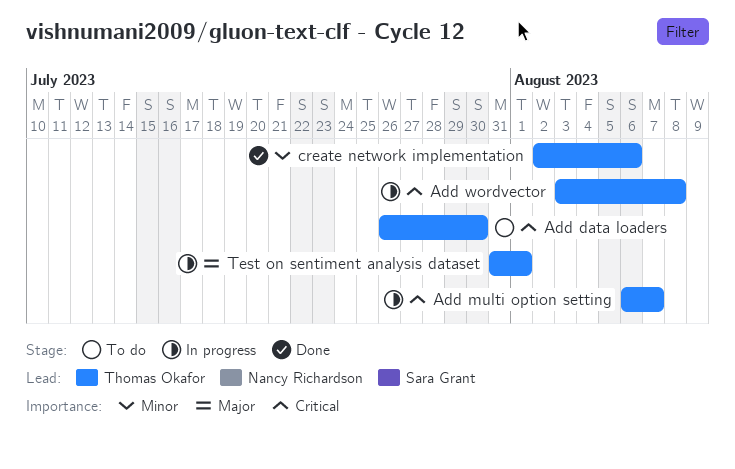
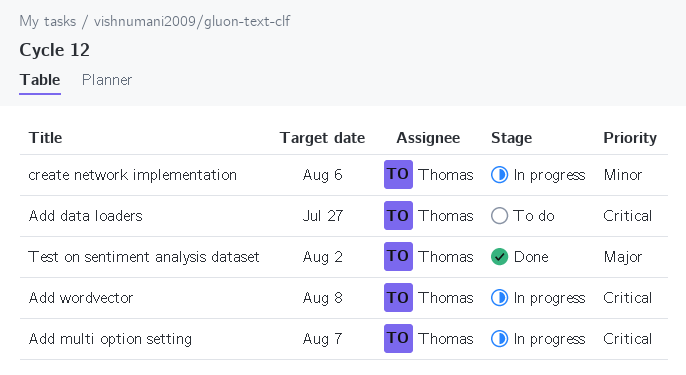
Add data loaders, due: Jul 30 -> Jul 27
create network implementation, status: Done -> In progress
Test on sentiment analysis dataset, status: In progress -> Done
Test on sentiment analysis dataset, due: Aug 1 -> Aug 2

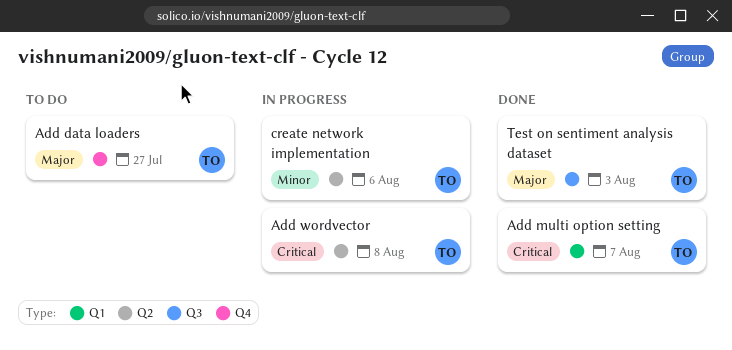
Add data loaders, priority: Critical -> Major
Add multi option setting, status: In progress -> Done
Test on sentiment analysis dataset, due: Aug 2 -> Aug 3

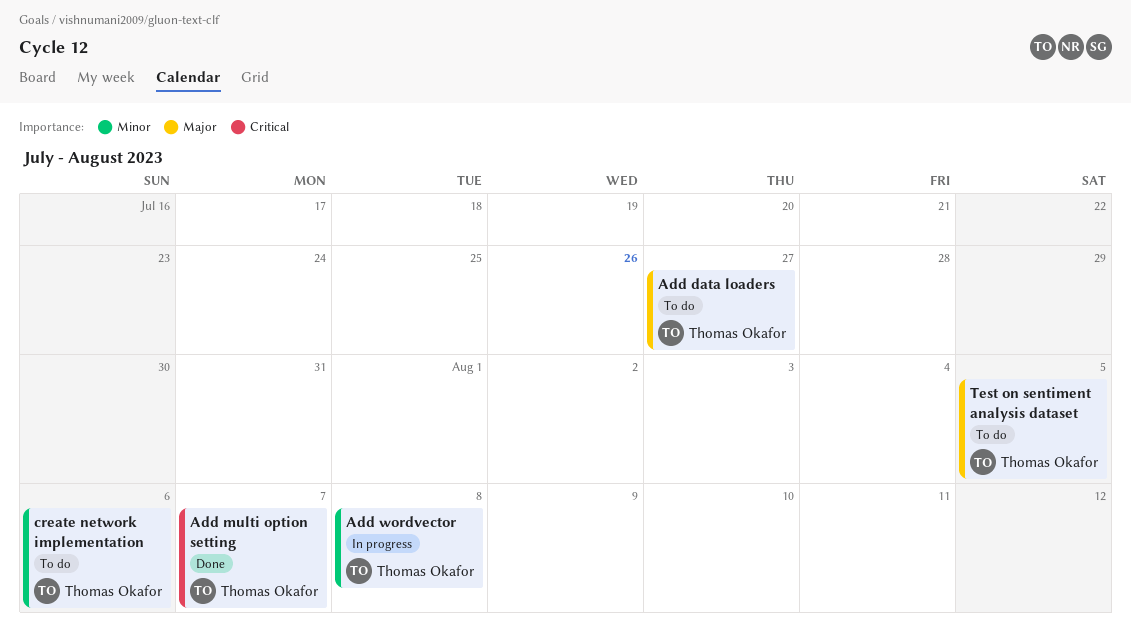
Add wordvector, priority: Critical -> Minor
create network implementation, status: In progress -> To do
Test on sentiment analysis dataset, status: Done -> To do
Test on sentiment analysis dataset, due: Aug 3 -> Aug 5

